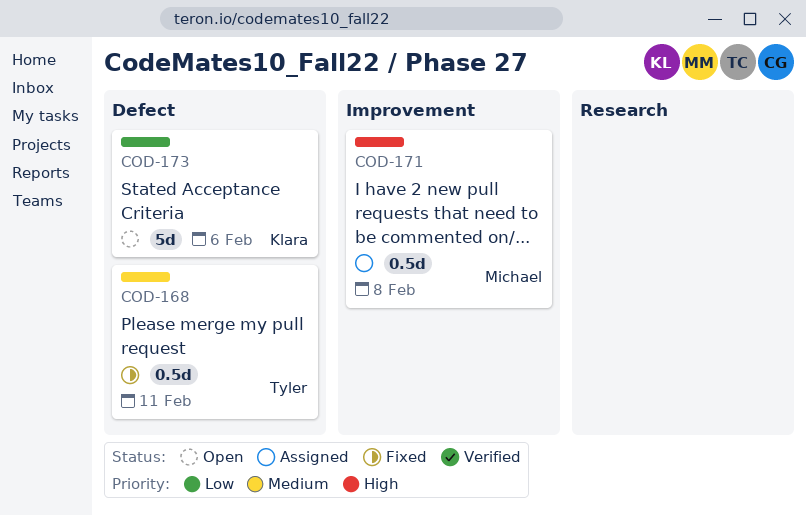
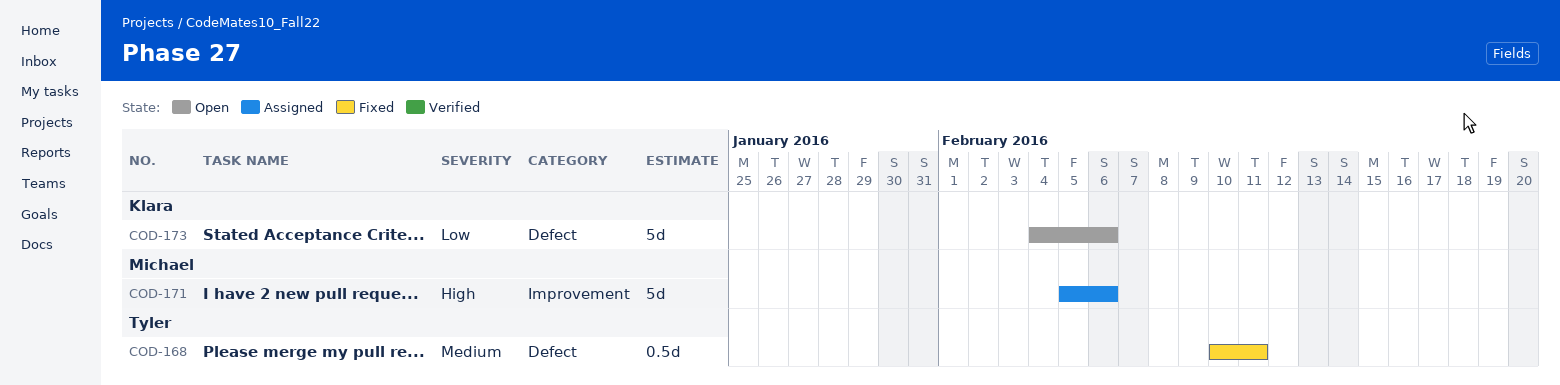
COD-171, estimate: 0.5d -> 5d
COD-171, due: Feb 8 -> Feb 6

